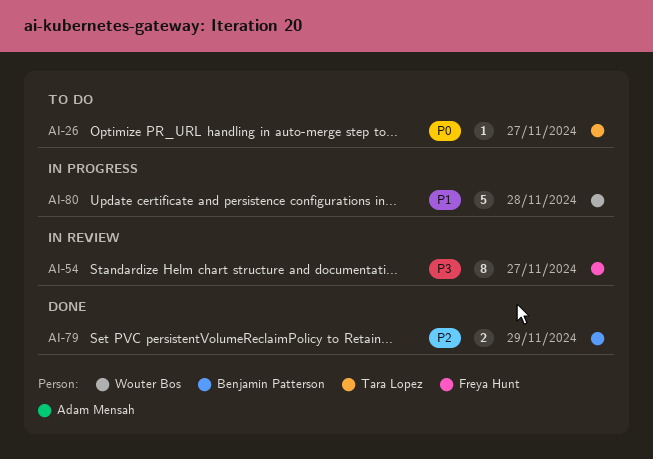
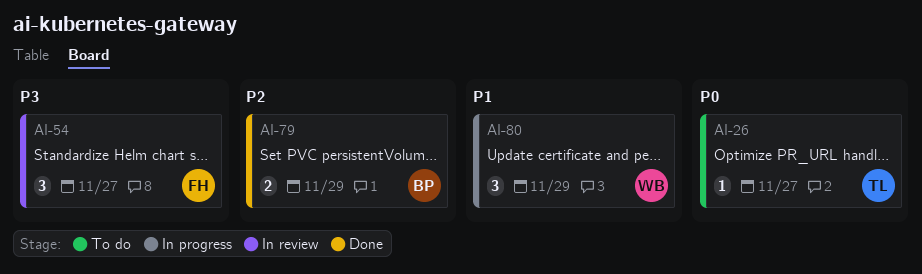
AI-54, estimate: 8 -> 3
AI-80, estimate: 5 -> 3
AI-80, due: Nov 28 -> Nov 29

